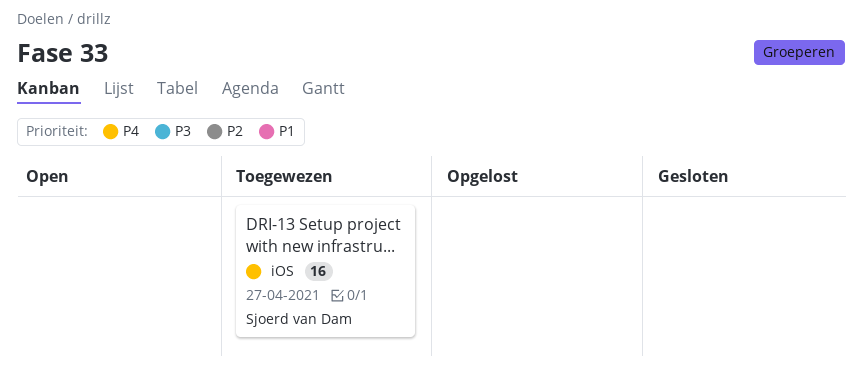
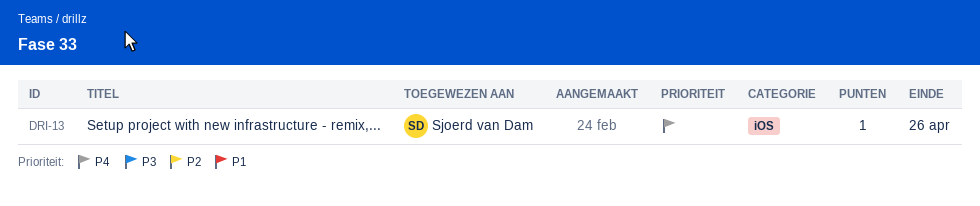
DRI-13, estimate: 16 -> 1
DRI-13, due: Apr 27 -> Apr 26

